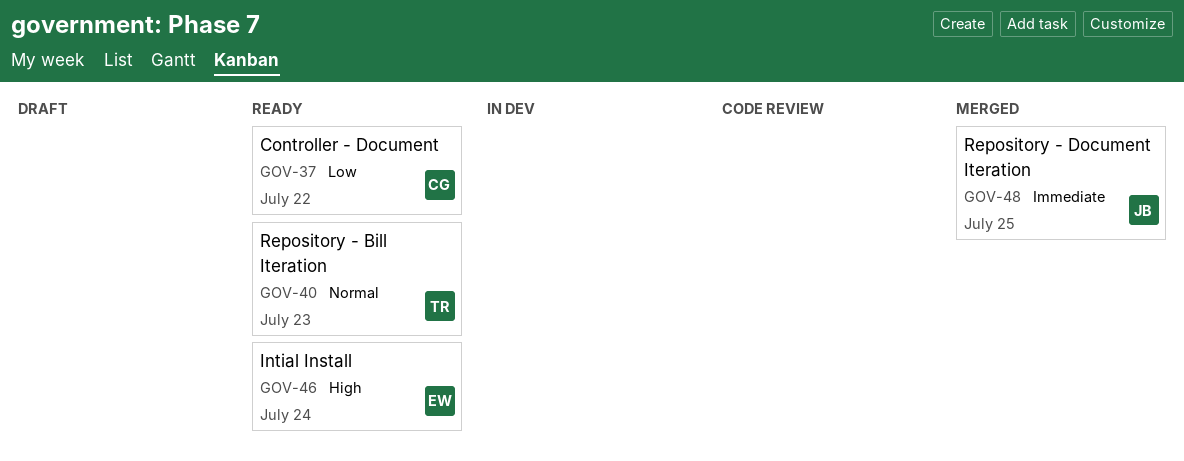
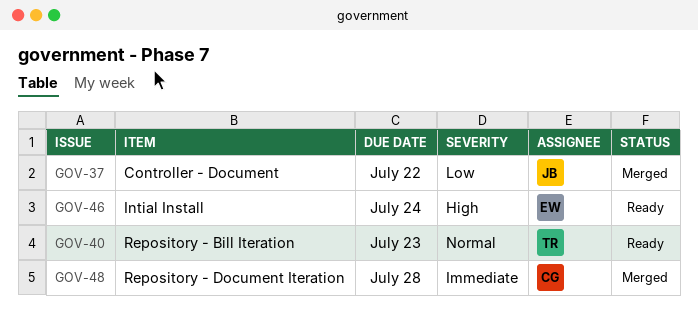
GOV-37, status: Ready -> Merged
GOV-37, owner: CG -> JB
GOV-48, owner: JB -> CG
GOV-48, due: Jul 25 -> Jul 28

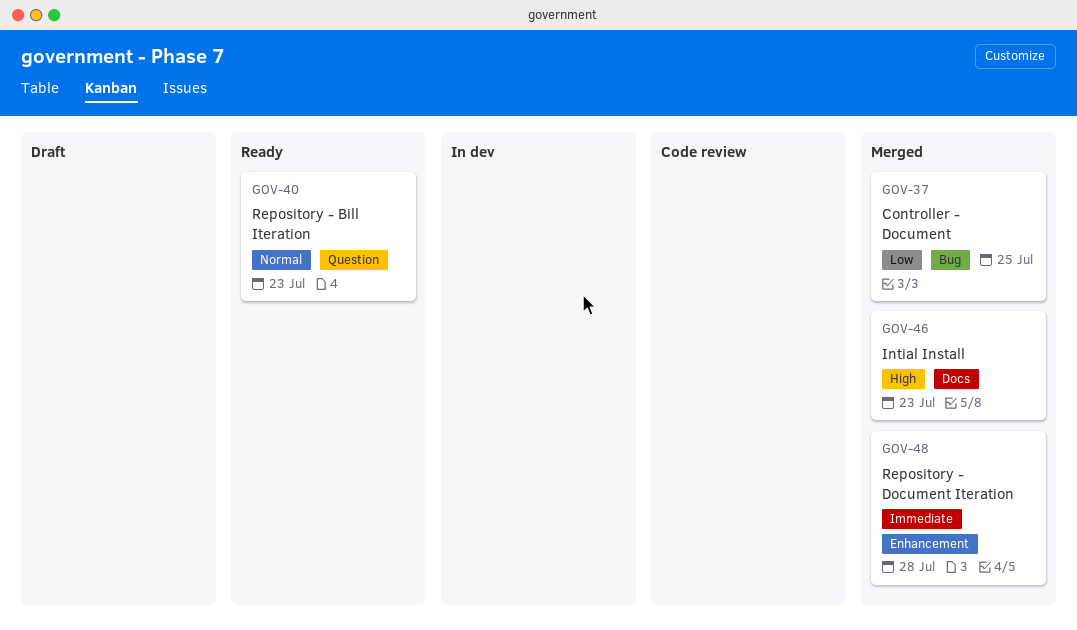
GOV-37, due: Jul 22 -> Jul 25
GOV-46, status: Ready -> Merged
GOV-46, due: Jul 24 -> Jul 23

